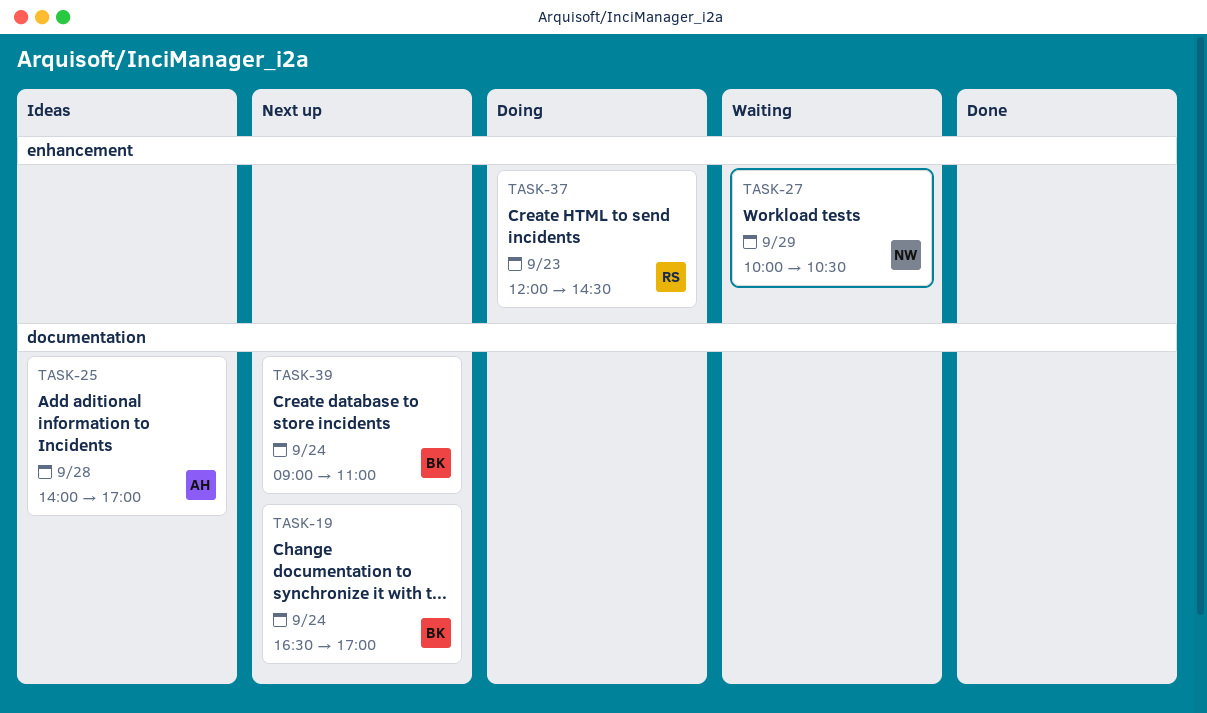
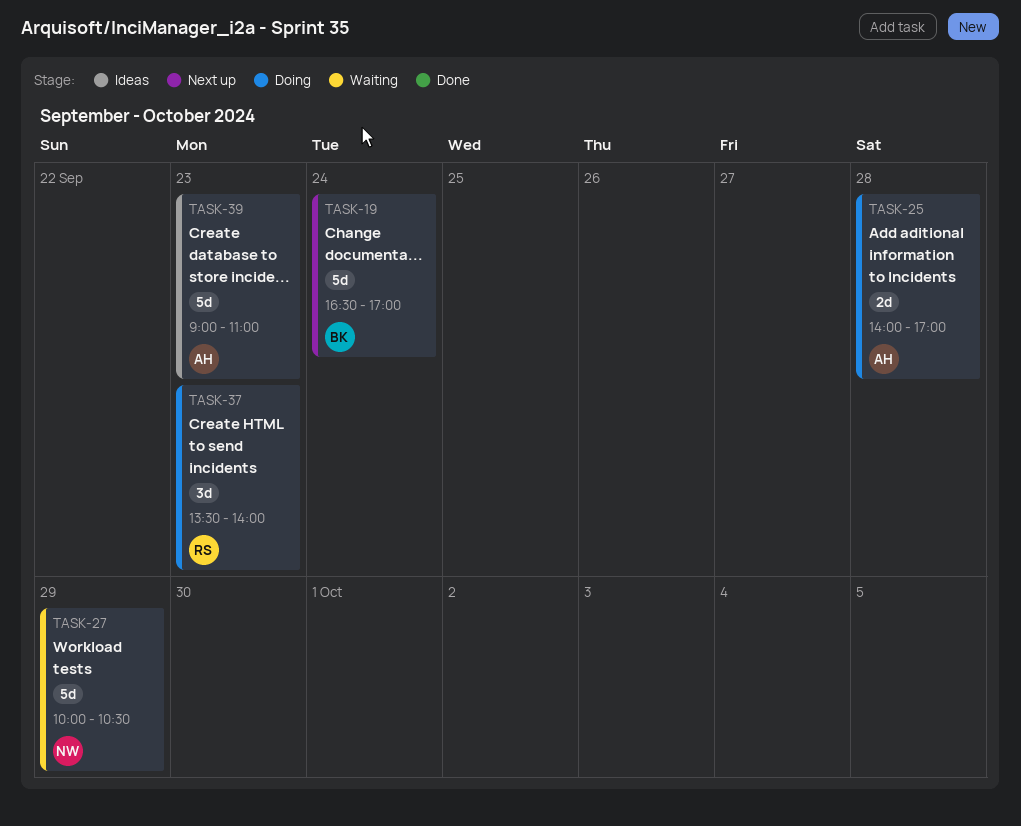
TASK-25, status: Ideas -> Doing
TASK-37, begins: 12:00 -> 13:30
TASK-37, ends: 14:30 -> 14:00
TASK-39, status: Next up -> Ideas
TASK-39, owner: BK -> AH
TASK-39, day: Sep 24 -> Sep 23

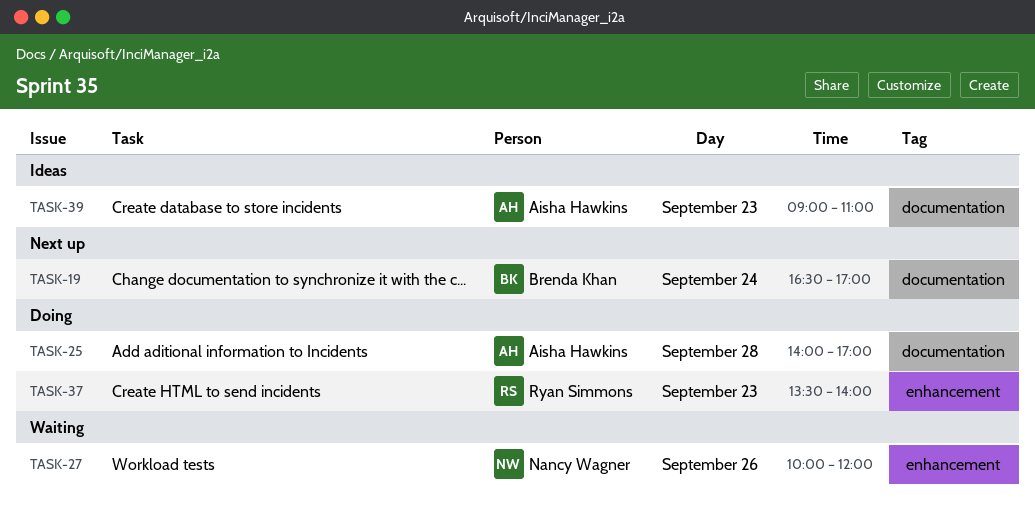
TASK-27, day: Sep 29 -> Sep 26
TASK-27, ends: 10:30 -> 12:00

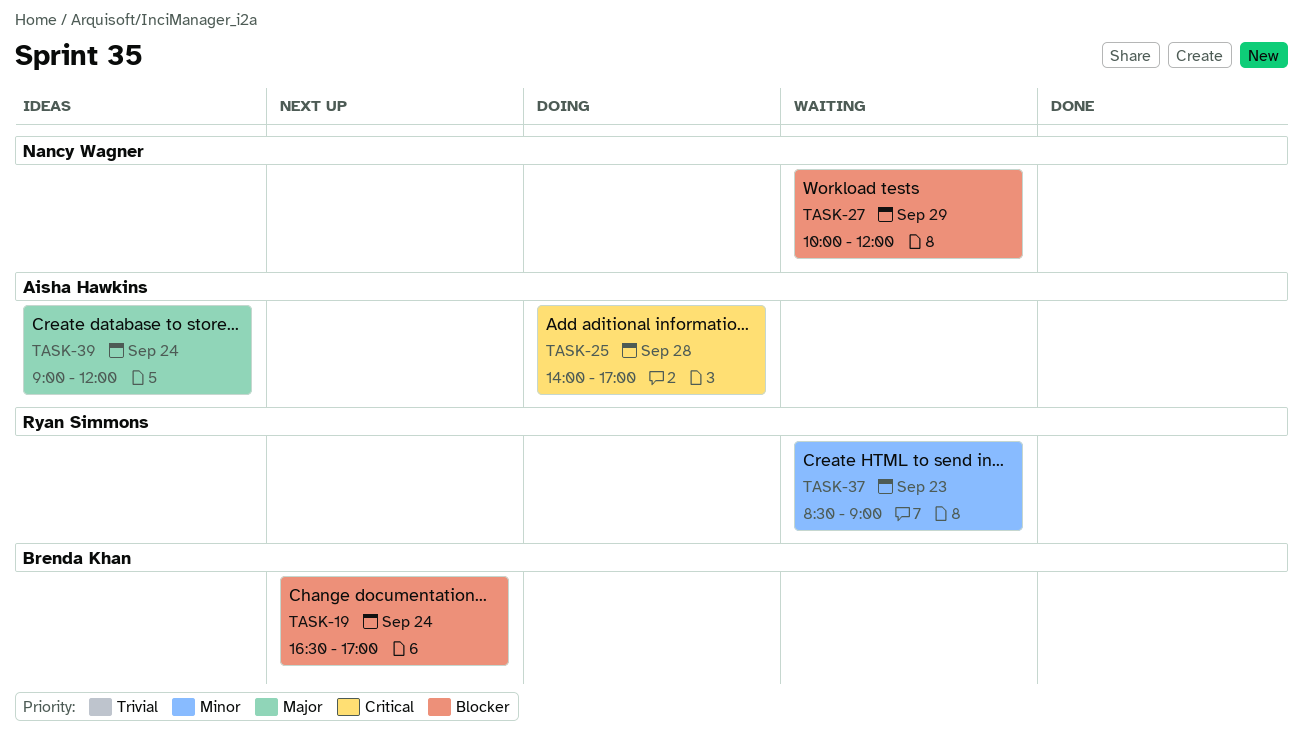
TASK-27, day: Sep 26 -> Sep 29
TASK-37, status: Doing -> Waiting
TASK-37, begins: 13:30 -> 08:30
TASK-37, ends: 14:00 -> 09:00
TASK-39, day: Sep 23 -> Sep 24
TASK-39, ends: 11:00 -> 12:00

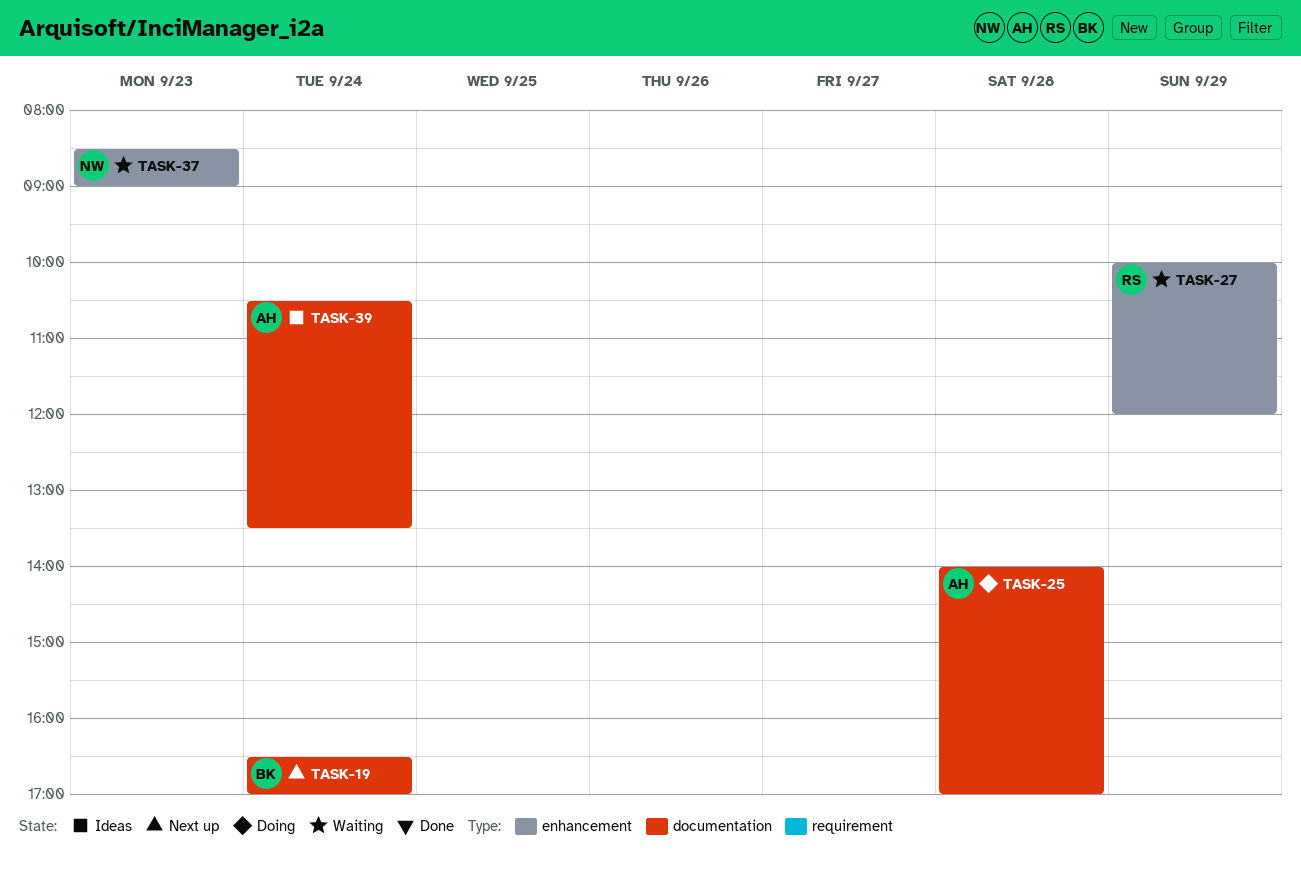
TASK-27, owner: Nancy Wagner -> Ryan Simmons
TASK-37, owner: Ryan Simmons -> Nancy Wagner
TASK-39, begins: 09:00 -> 10:30
TASK-39, ends: 12:00 -> 13:30

